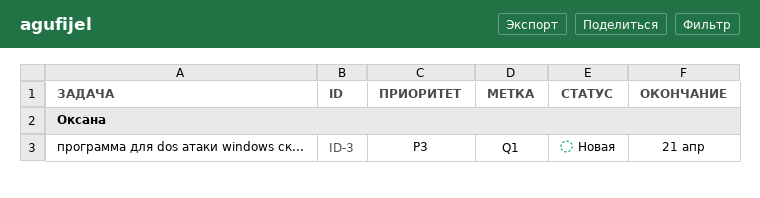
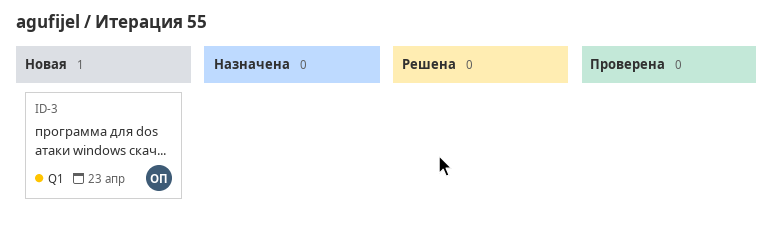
ID-3, due: Apr 21 -> Apr 23

